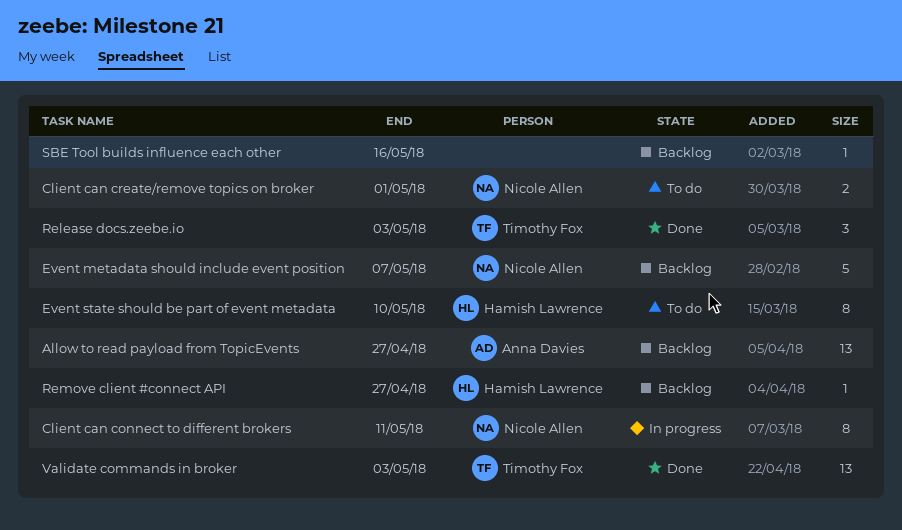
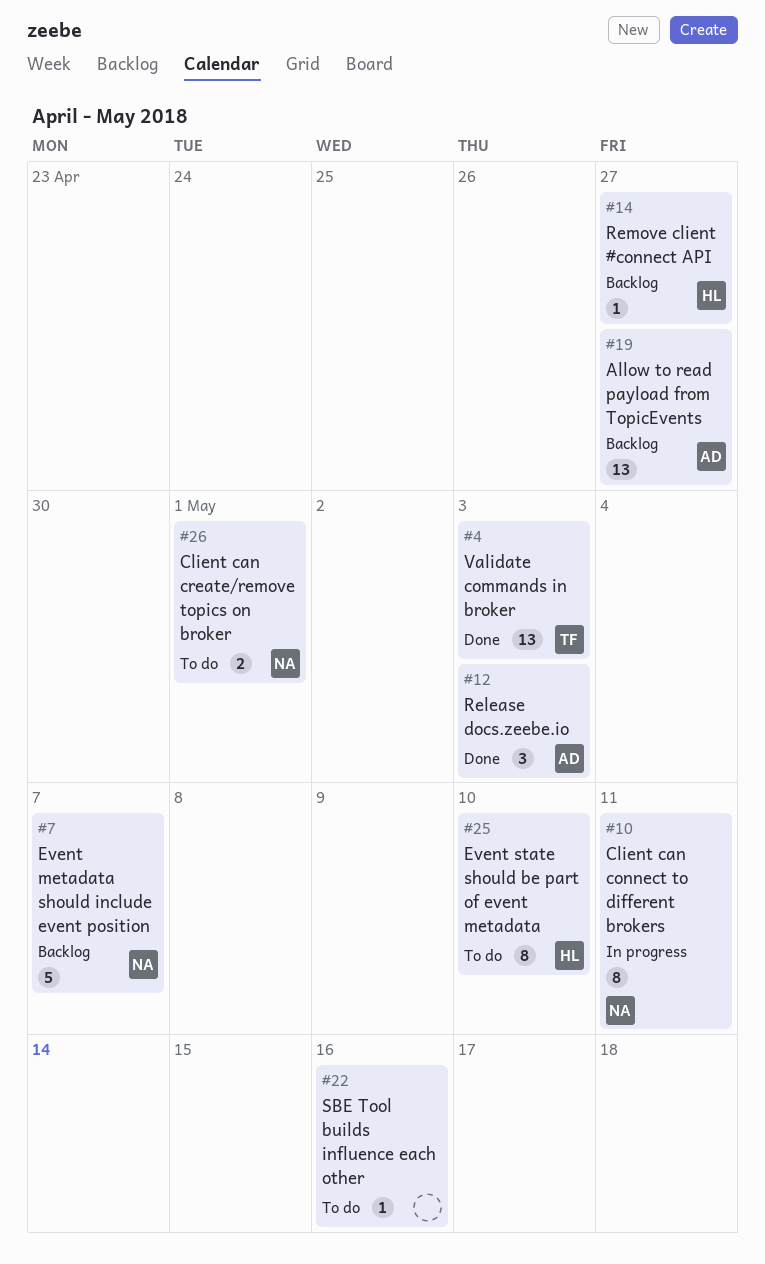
Release docs.zeebe.io, owner: Timothy Fox -> Anna Davies
SBE Tool builds influence each other, status: Backlog -> To do

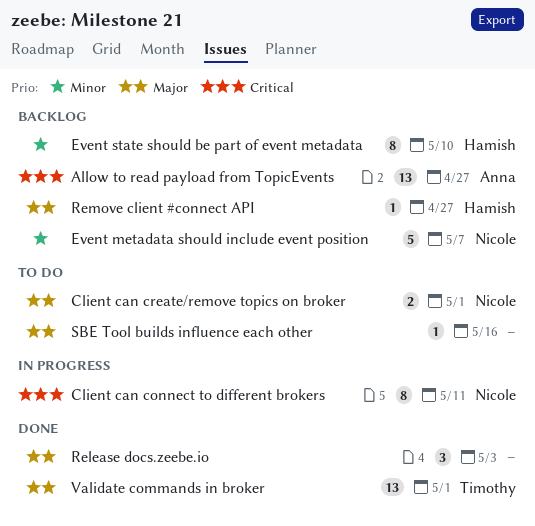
Event state should be part of event metadata, status: To do -> Backlog
Release docs.zeebe.io, owner: Anna -> none
Validate commands in broker, due: May 3 -> May 1

